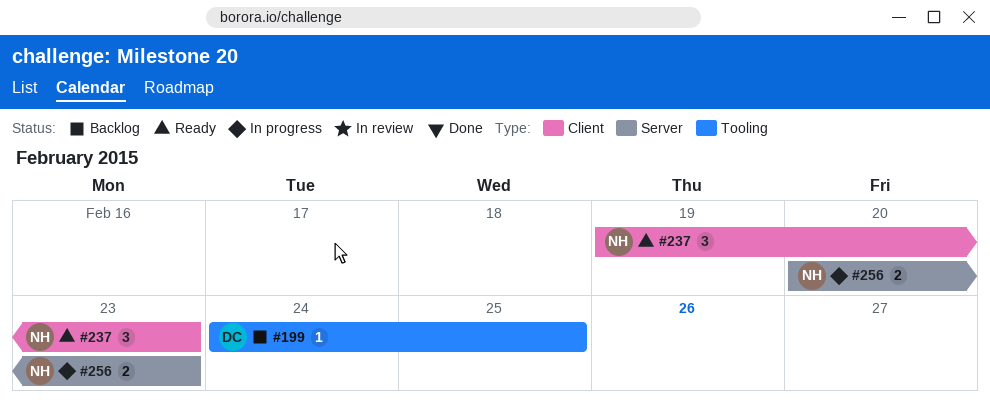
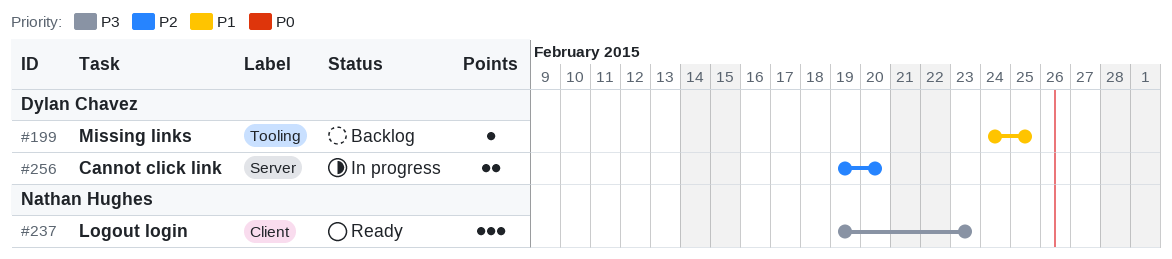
#256, owner: Nathan Hughes -> Dylan Chavez
#256, start: Feb 20 -> Feb 19
#256, due: Feb 23 -> Feb 20

